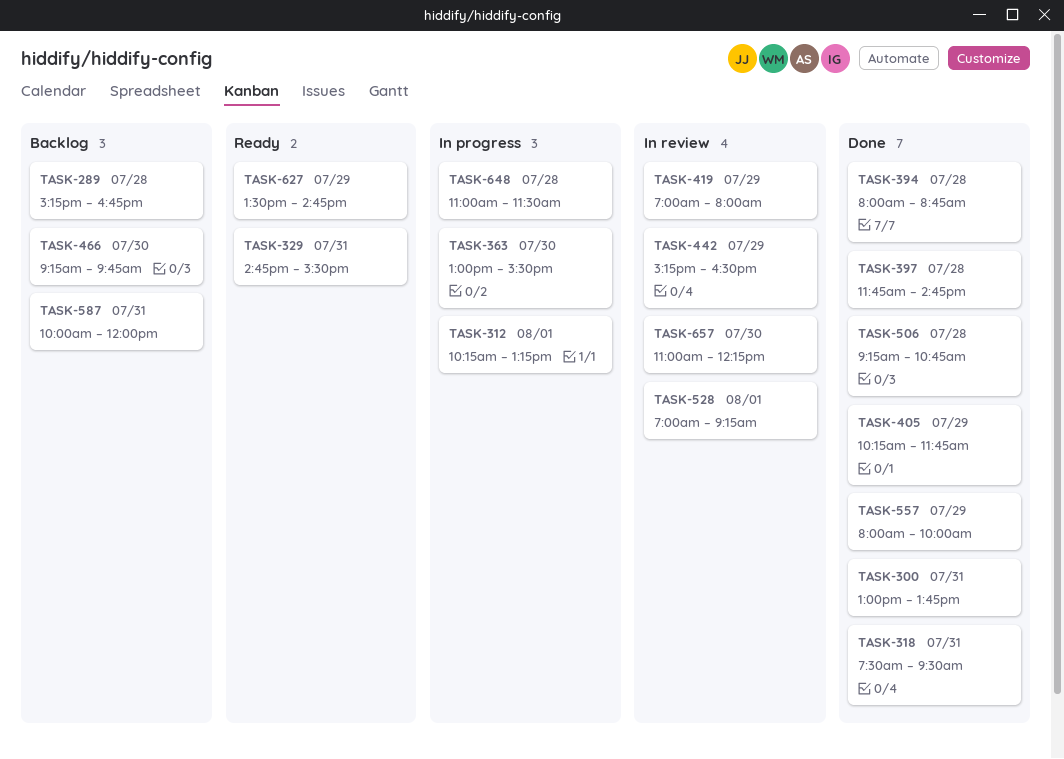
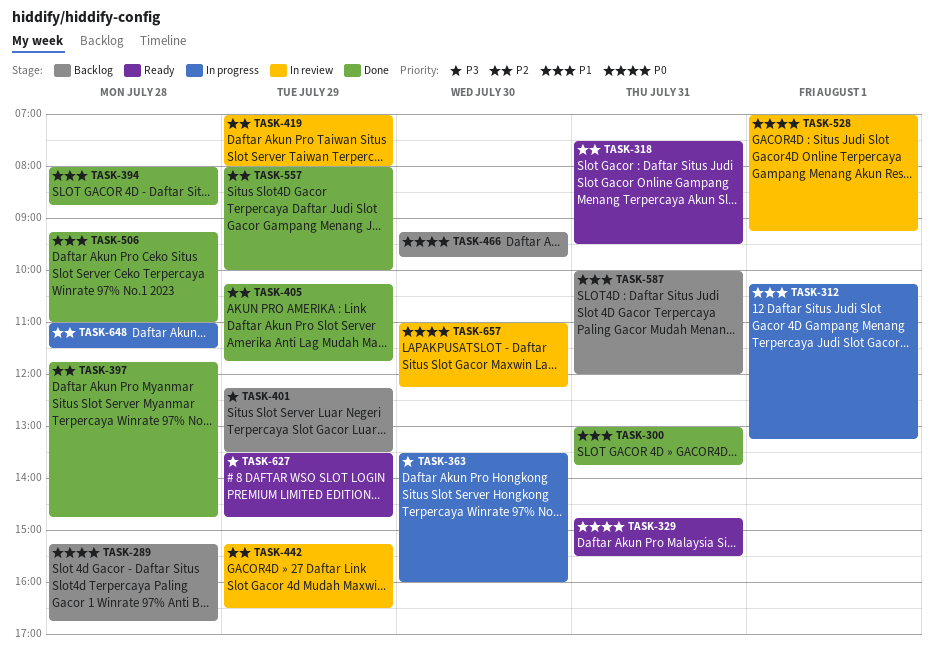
TASK-318, status: Done -> Ready
TASK-363, begins: 13:00 -> 13:30
TASK-363, ends: 15:30 -> 16:00
TASK-401: none -> present
TASK-506, ends: 10:45 -> 11:00

